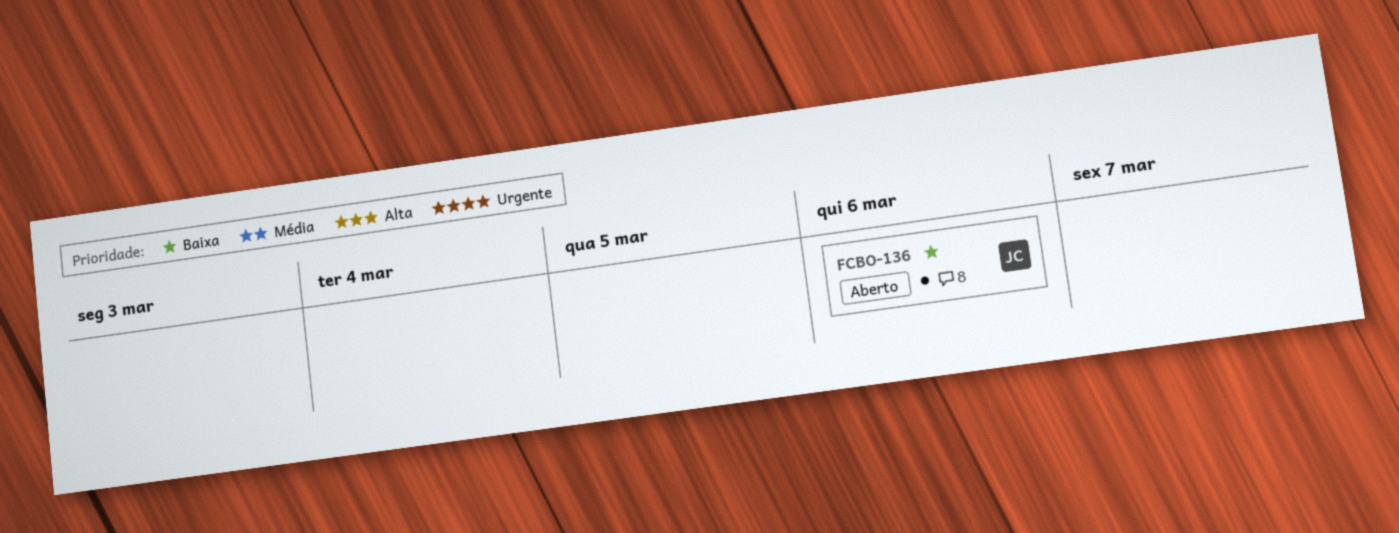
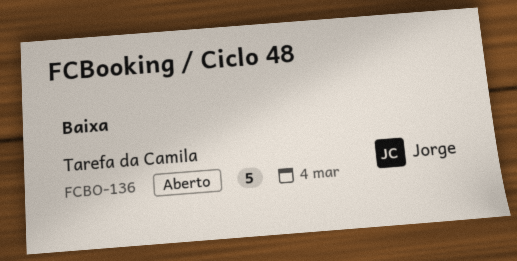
FCBO-136, estimate: 1 -> 5
FCBO-136, due: Mar 6 -> Mar 4

